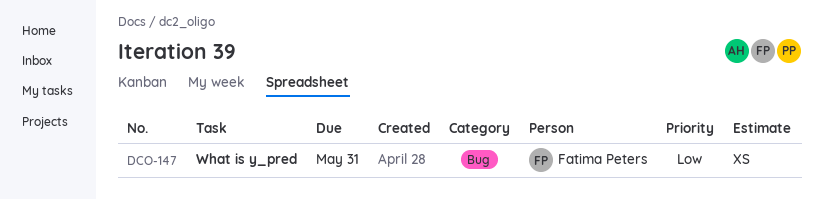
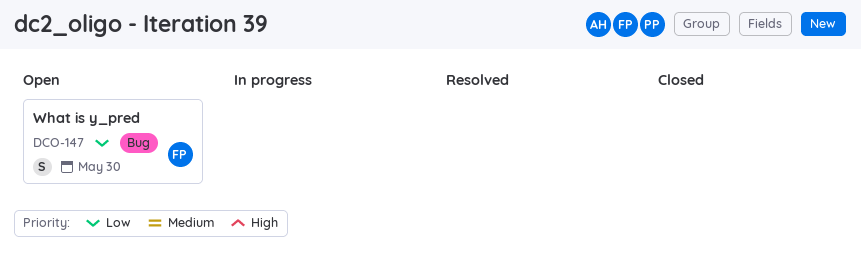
DCO-147, estimate: XS -> S
DCO-147, due: May 31 -> May 30

